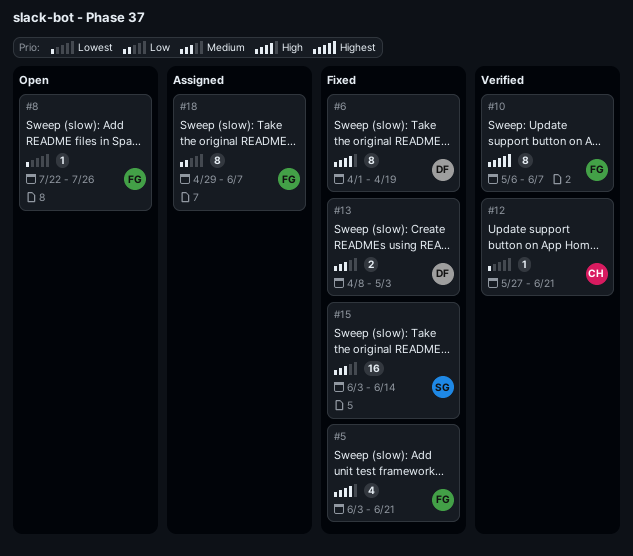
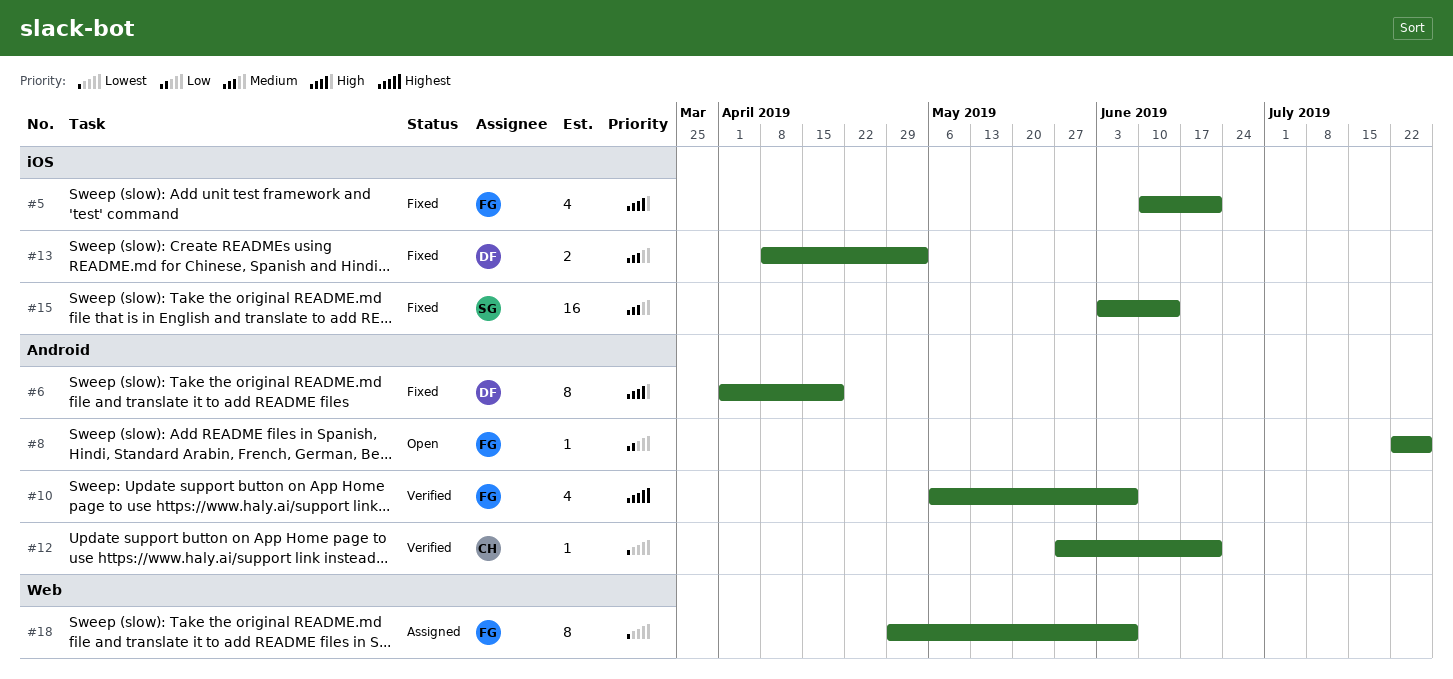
#5, start: Jun 3 -> Jun 10
#8, priority: Lowest -> Low
#10, estimate: 8 -> 4
#18, priority: Low -> Lowest

